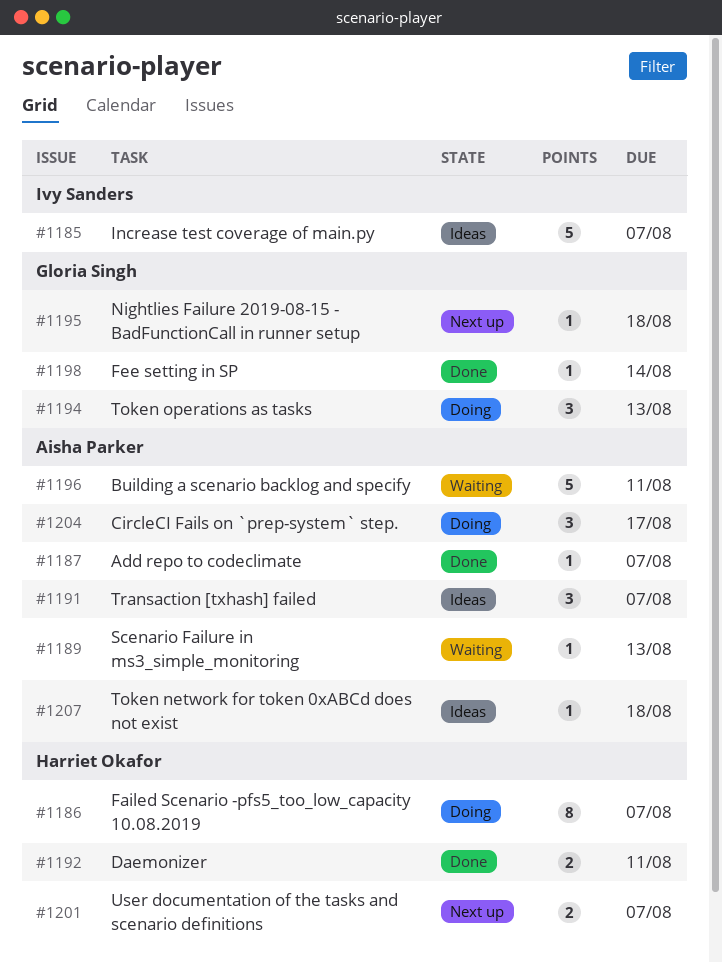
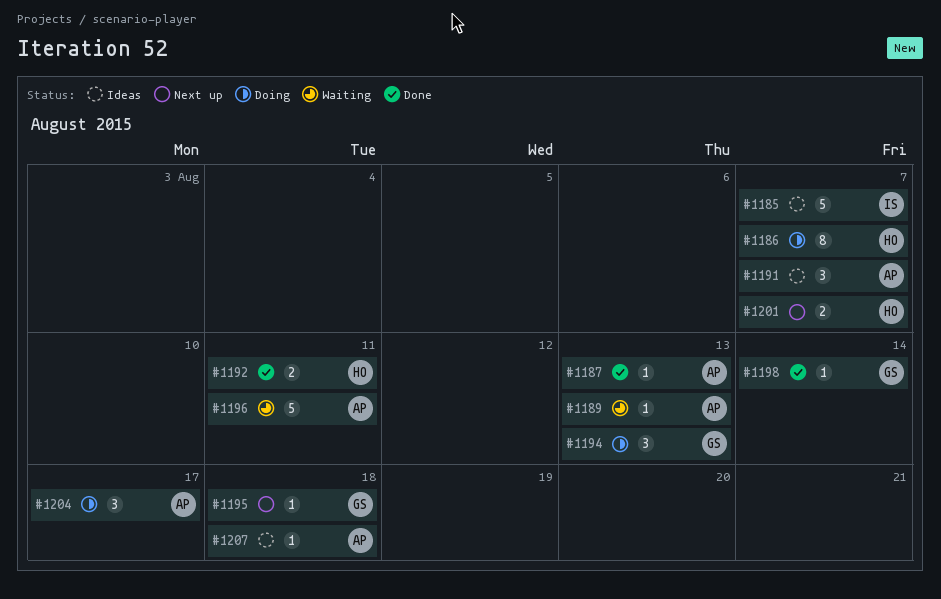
#1187, due: Aug 7 -> Aug 13

